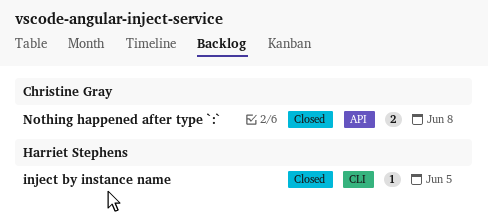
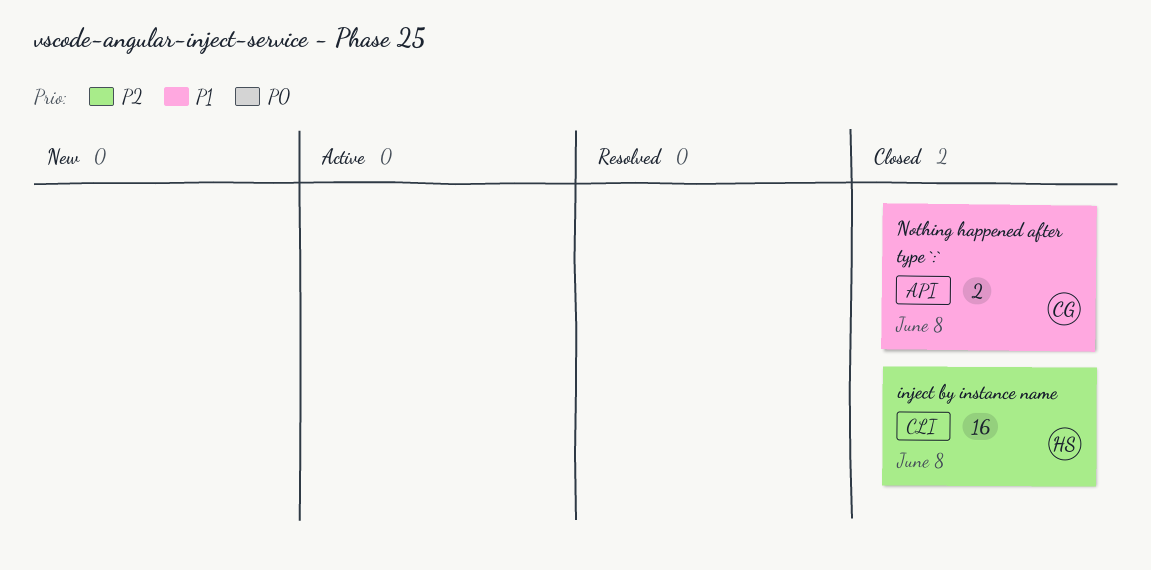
inject by instance name, estimate: 1 -> 16
inject by instance name, due: Jun 5 -> Jun 8

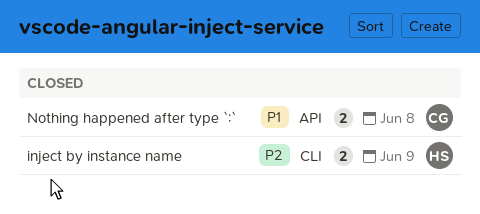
inject by instance name, estimate: 16 -> 2
inject by instance name, due: Jun 8 -> Jun 9

